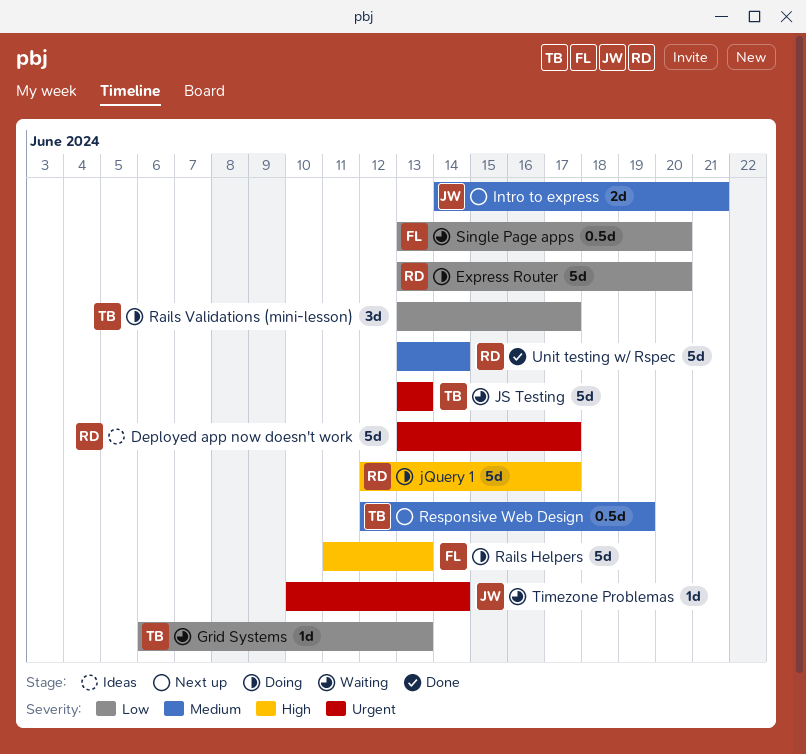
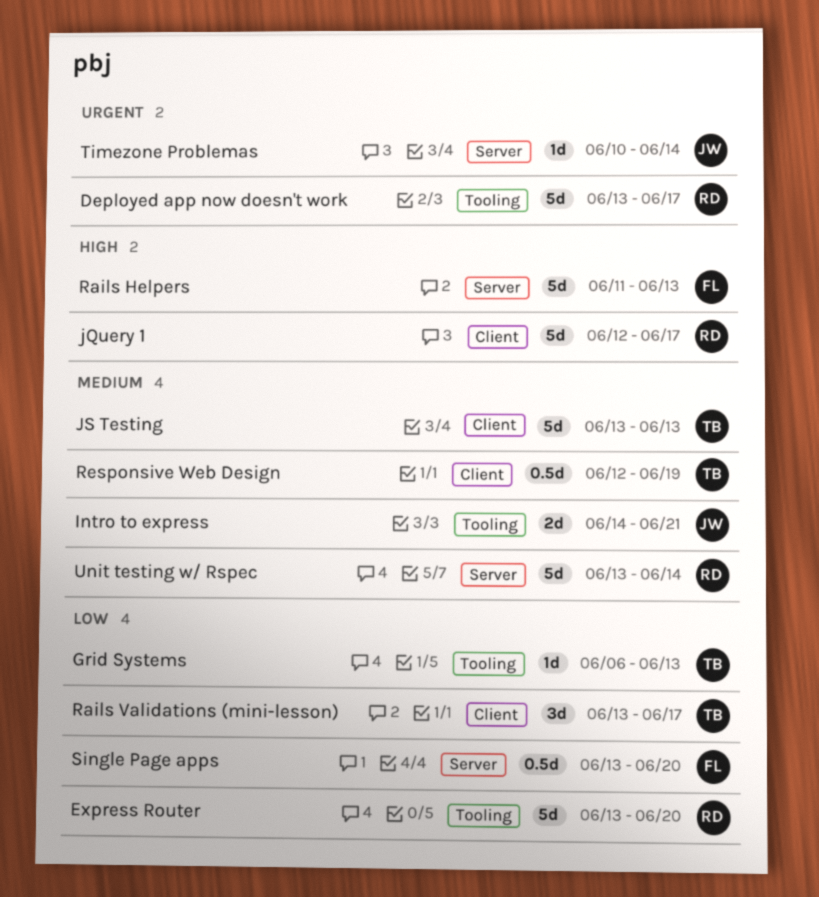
JS Testing, priority: Urgent -> Medium

